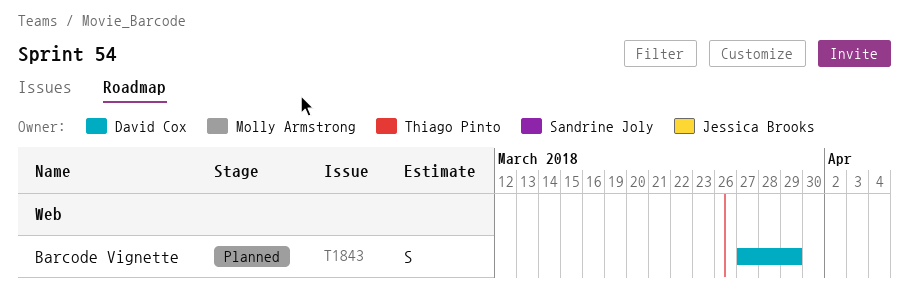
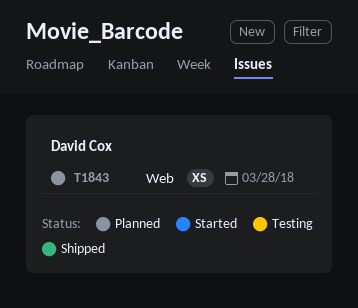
T1843, estimate: S -> XS
T1843, due: Mar 29 -> Mar 28

